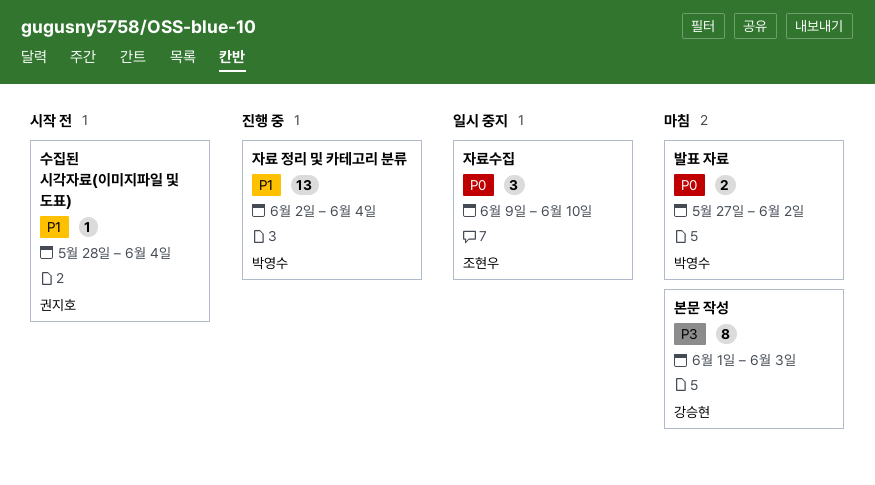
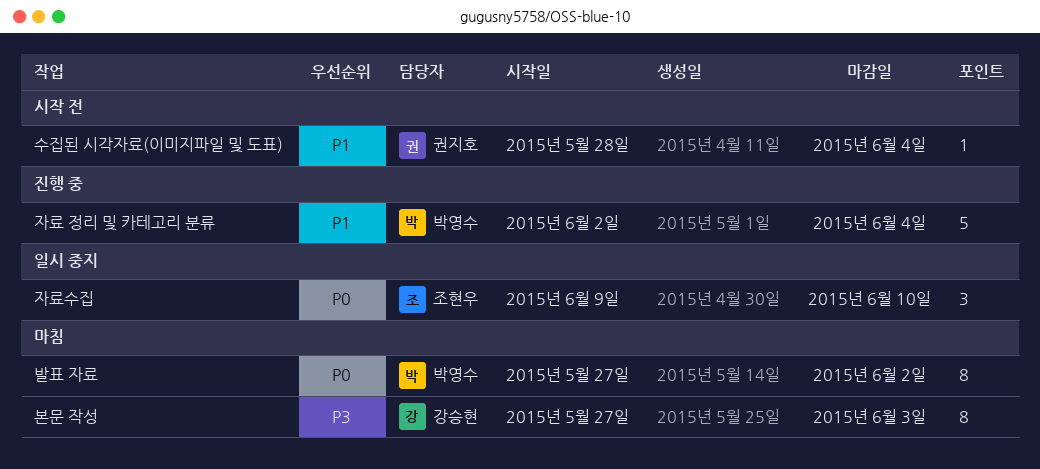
발표 자료, estimate: 2 -> 8
본문 작성, start: Jun 1 -> May 27
자료 정리 및 카테고리 분류, estimate: 13 -> 5

